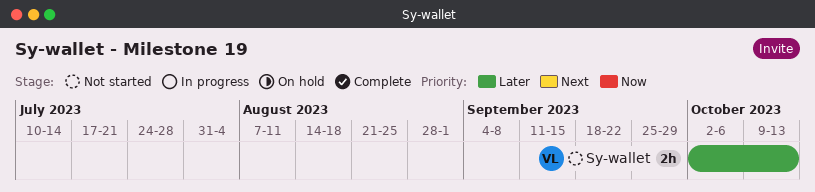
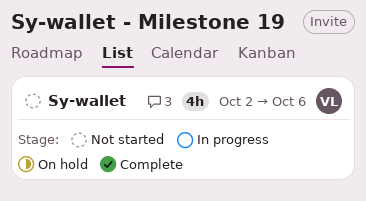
Sy-wallet, estimate: 2h -> 4h
Sy-wallet, due: Oct 13 -> Oct 6

